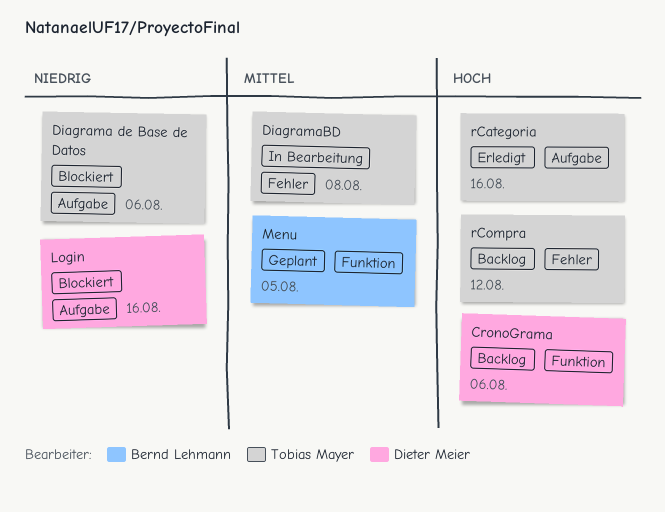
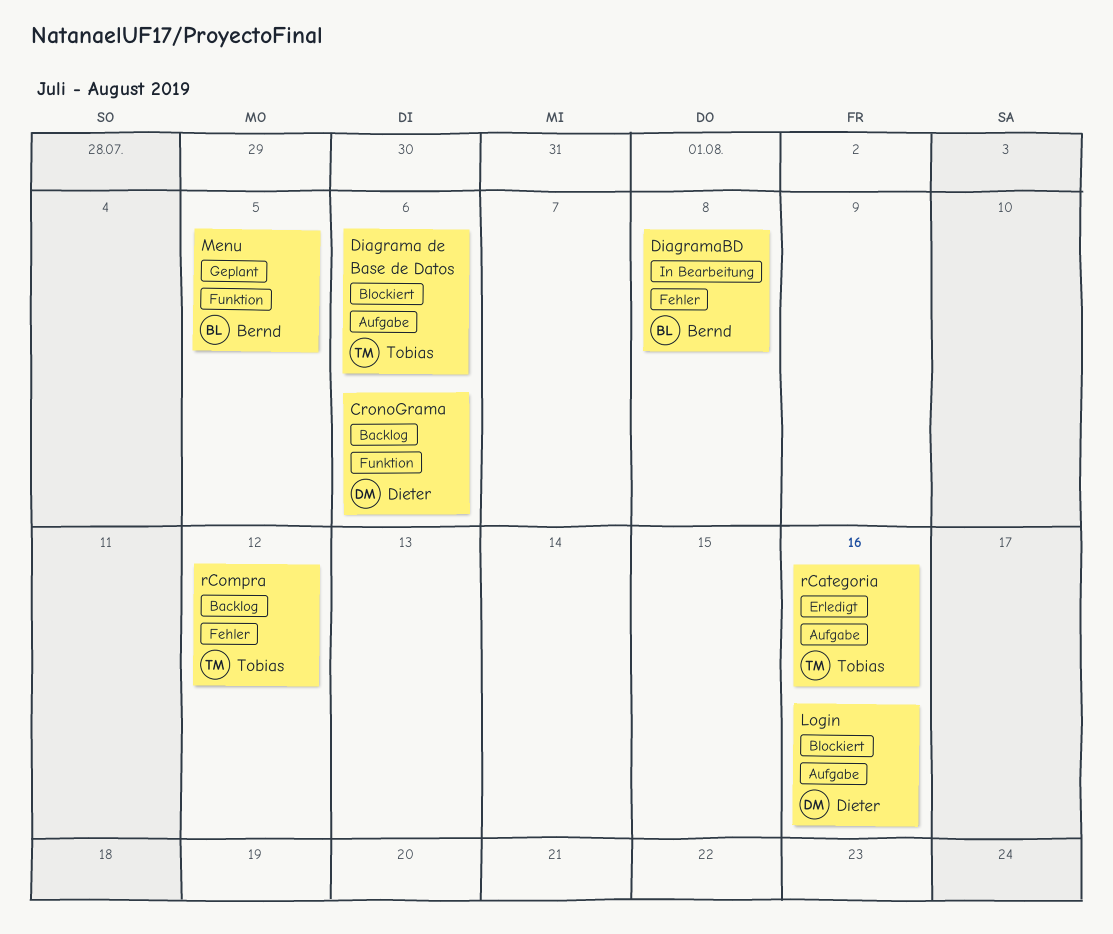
DiagramaBD, owner: Tobias Mayer -> Bernd Lehmann

